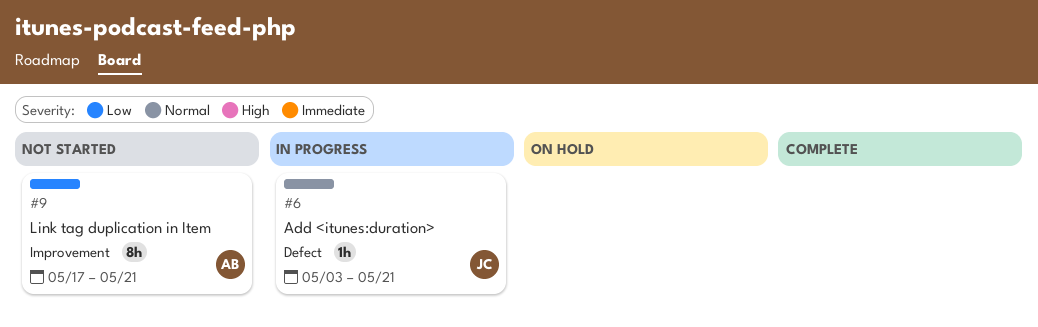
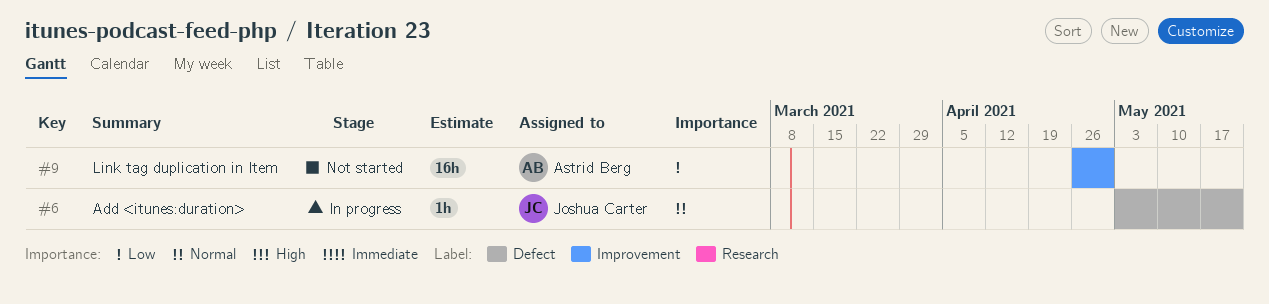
#9, estimate: 8h -> 16h
#9, start: May 17 -> Apr 26
#9, due: May 21 -> Apr 30

